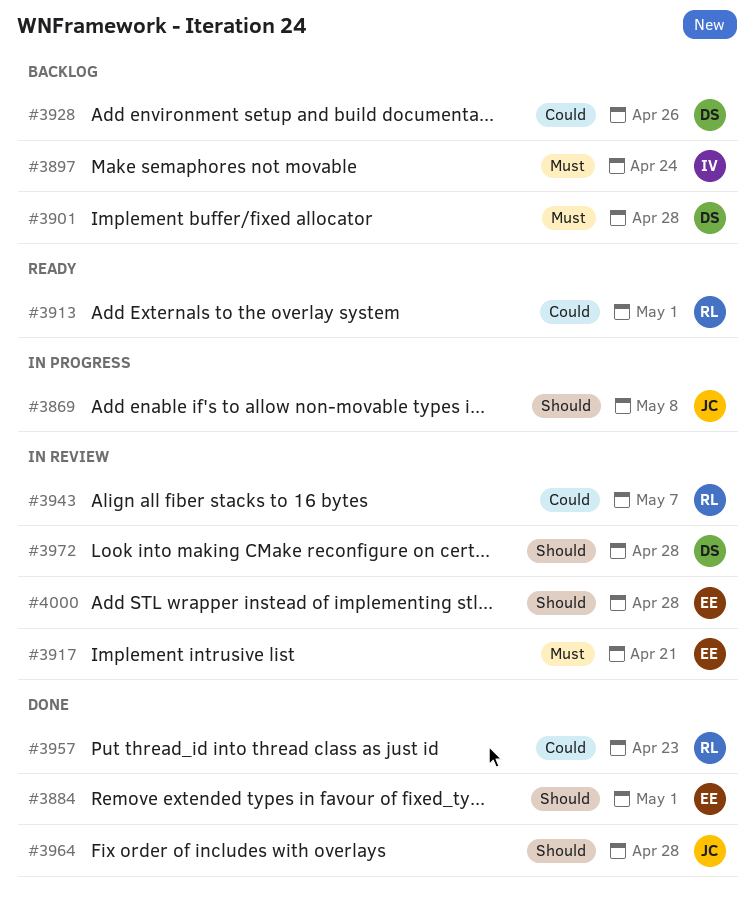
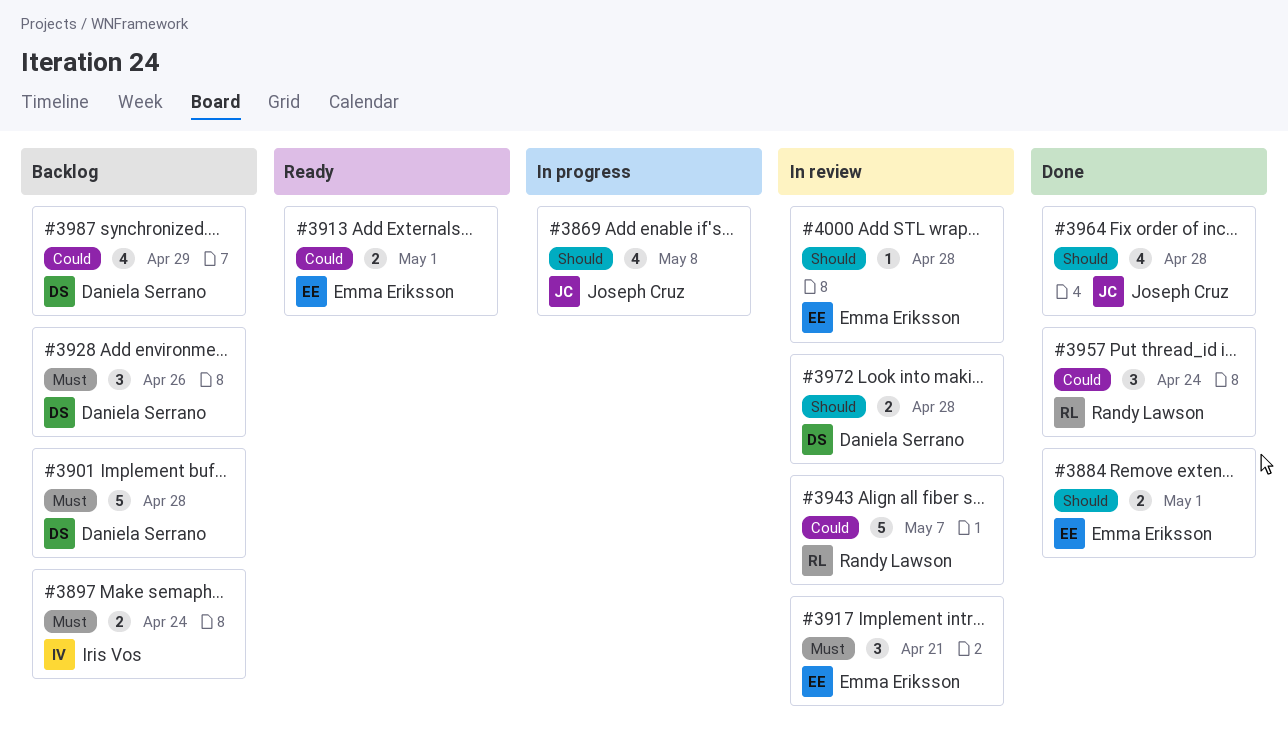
#3913, owner: Randy Lawson -> Emma Eriksson
#3928, priority: Could -> Must
#3957, due: Apr 23 -> Apr 24
#3987: none -> present

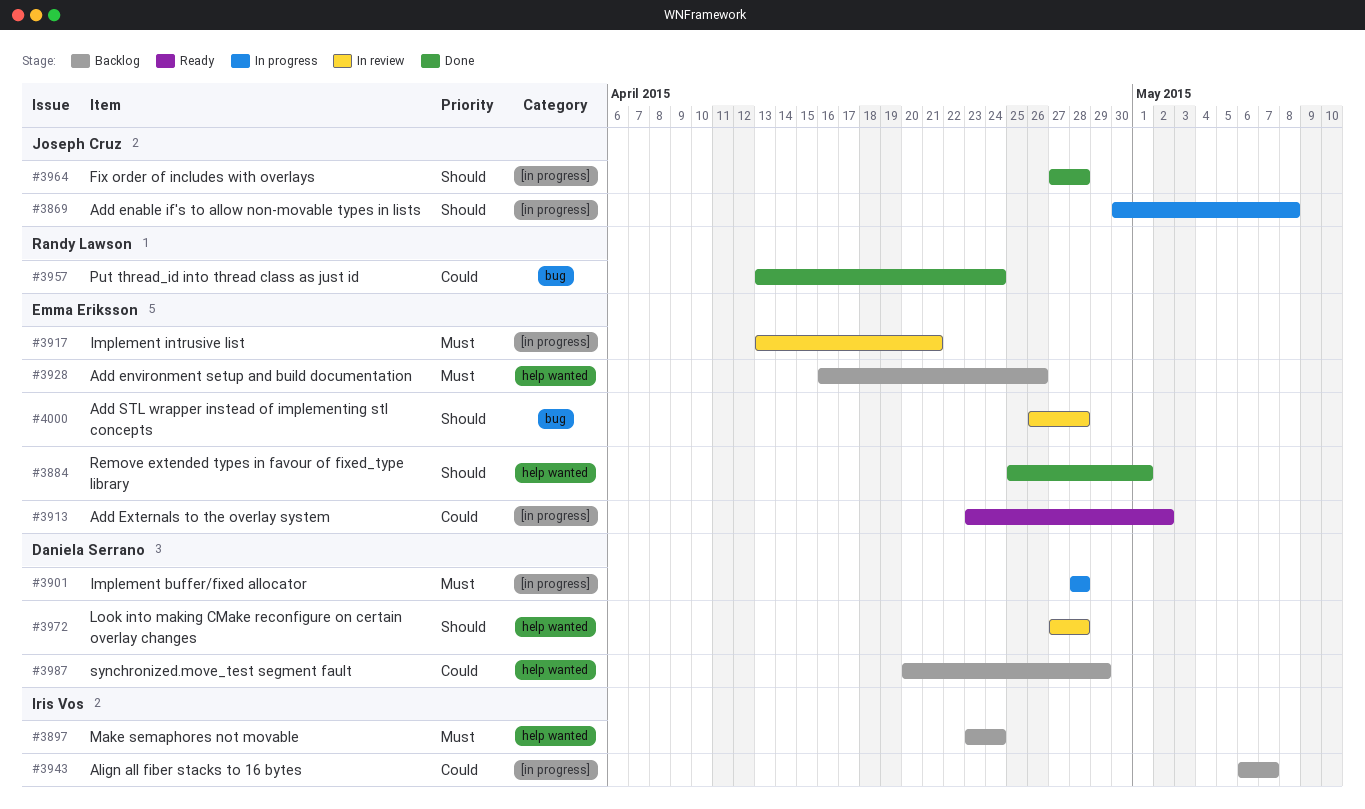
#3901, status: Backlog -> In progress
#3913, due: May 1 -> May 2
#3928, owner: Daniela Serrano -> Emma Eriksson
#3943, status: In review -> Backlog
#3943, owner: Randy Lawson -> Iris Vos

